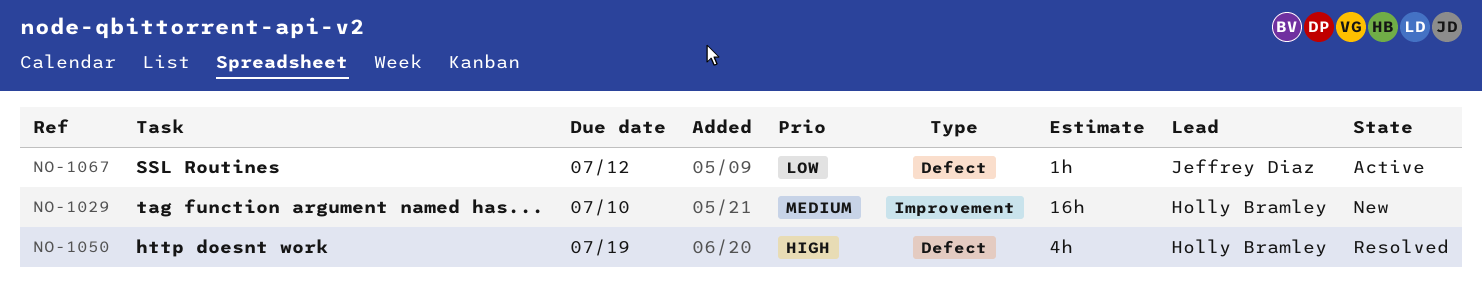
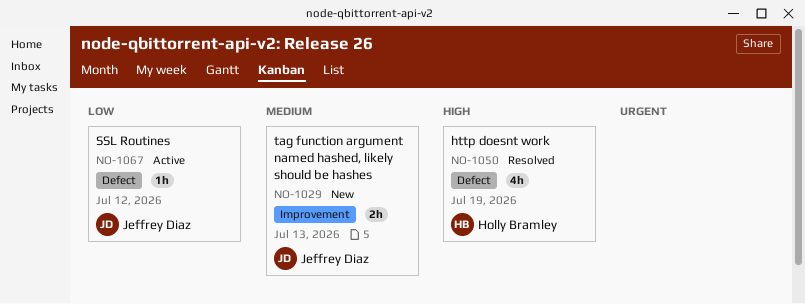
NO-1029, owner: Holly Bramley -> Jeffrey Diaz
NO-1029, estimate: 16h -> 2h
NO-1029, due: Jul 10 -> Jul 13

